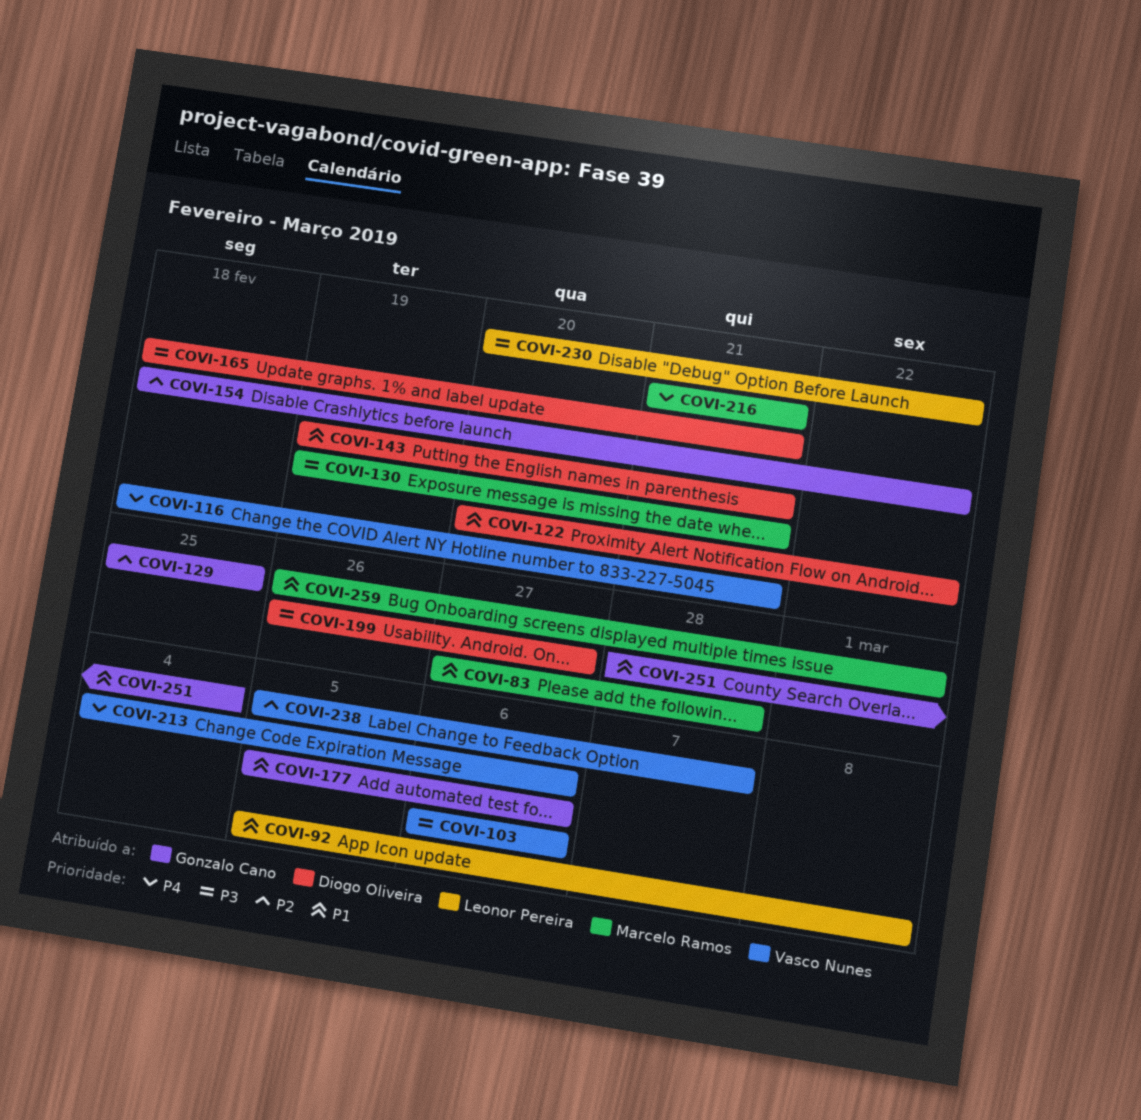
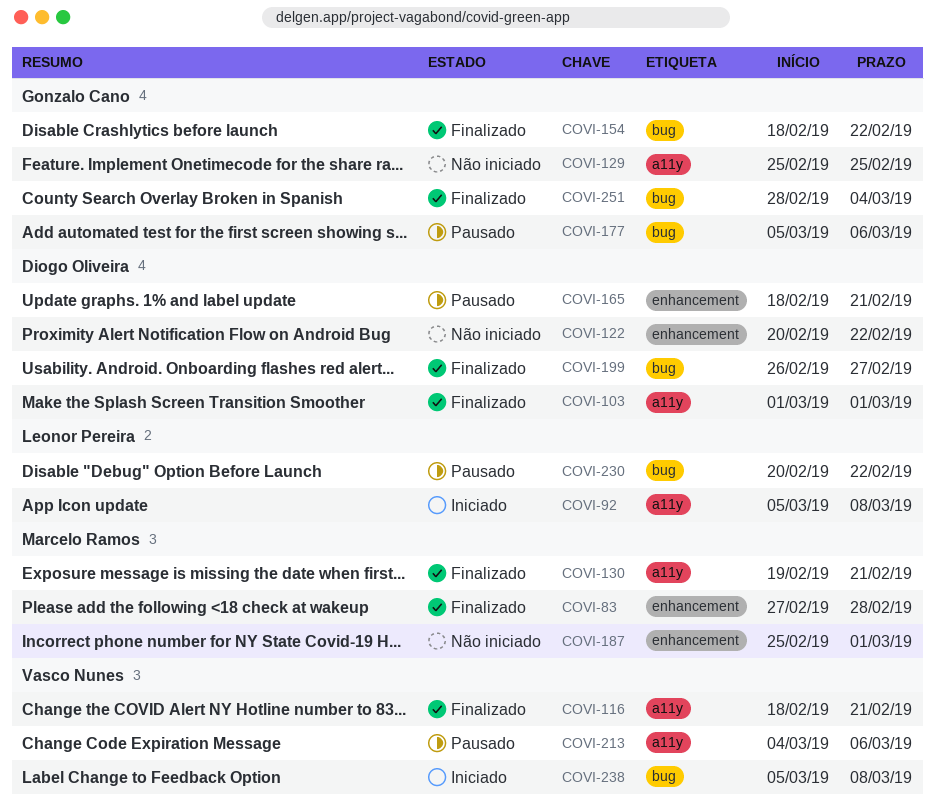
COVI-103, owner: Vasco Nunes -> Diogo Oliveira
COVI-103, start: Mar 6 -> Mar 1
COVI-103, due: Mar 6 -> Mar 1
COVI-143: present -> none
COVI-187: none -> present
COVI-216: present -> none
COVI-238, due: Mar 7 -> Mar 8
COVI-259: present -> none

